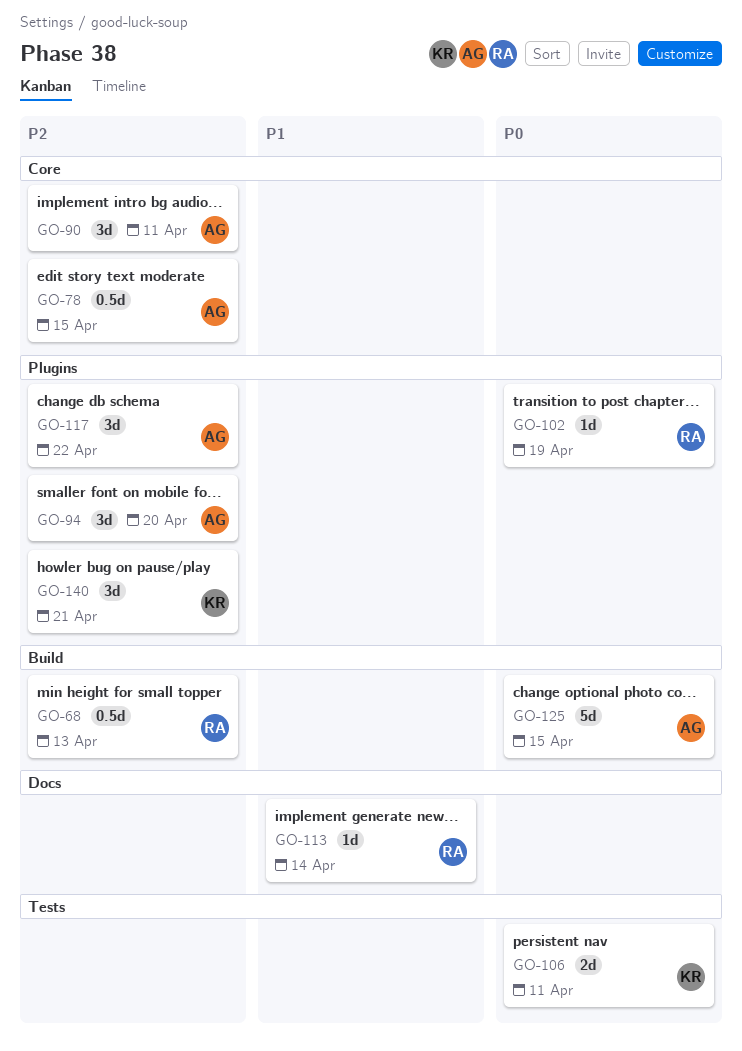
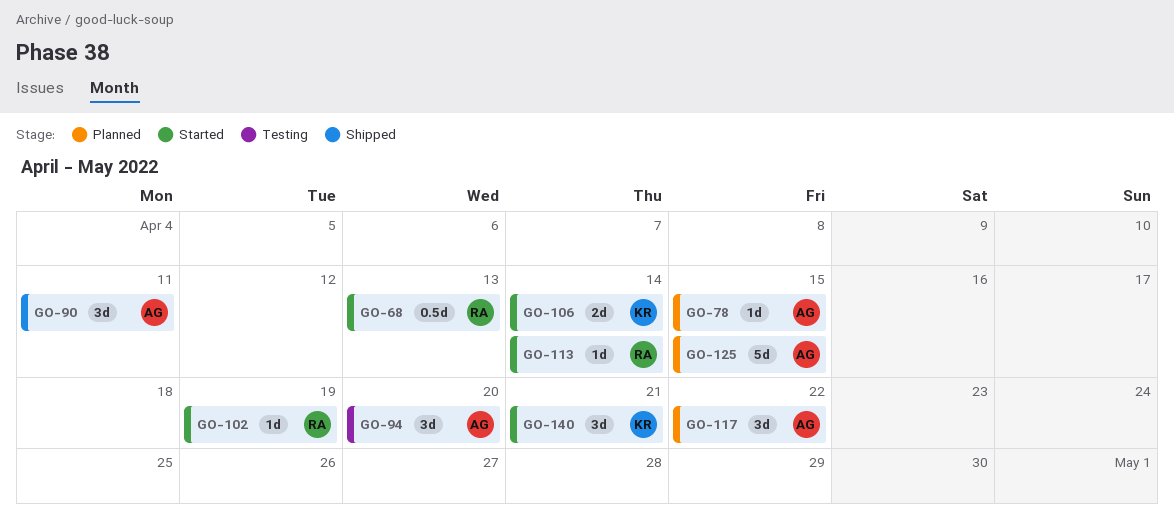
GO-78, estimate: 0.5d -> 1d
GO-106, due: Apr 11 -> Apr 14

